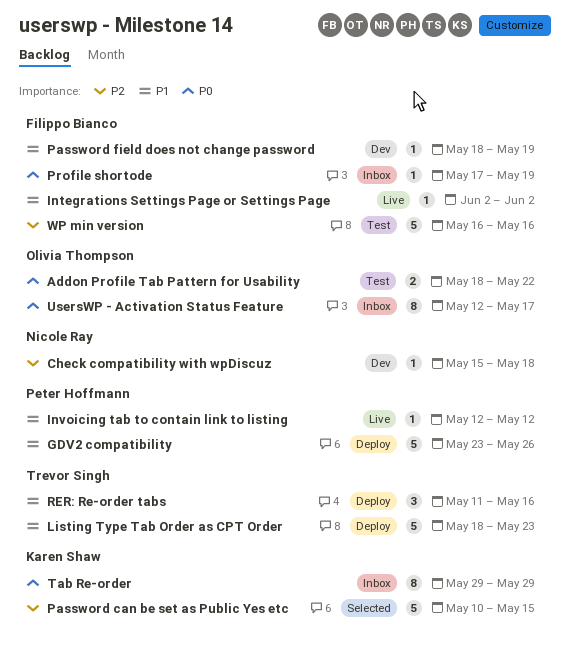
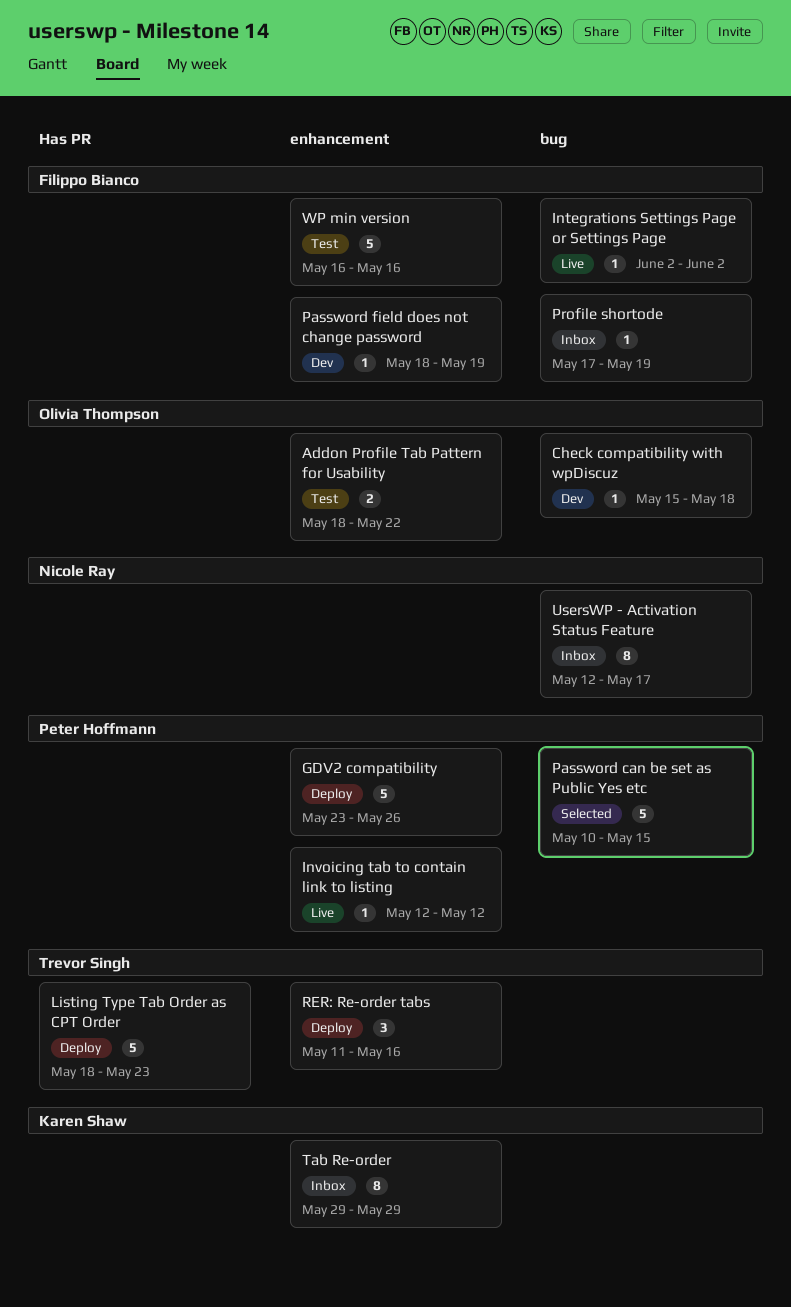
Check compatibility with wpDiscuz, owner: Nicole Ray -> Olivia Thompson
Password can be set as Public Yes etc, owner: Karen Shaw -> Peter Hoffmann
UsersWP - Activation Status Feature, owner: Olivia Thompson -> Nicole Ray

